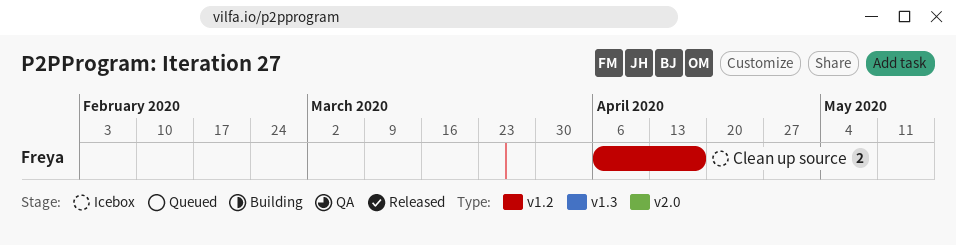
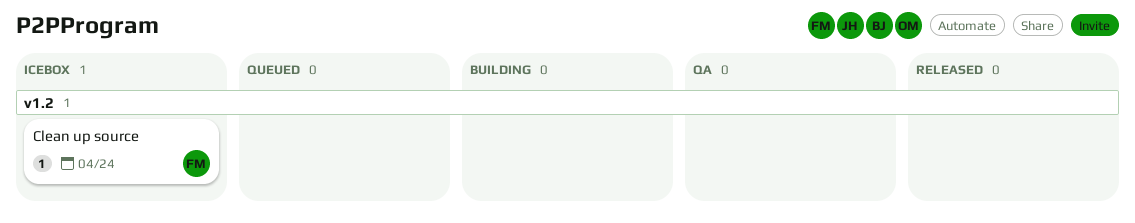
Clean up source, estimate: 2 -> 1
Clean up source, due: Apr 17 -> Apr 24

